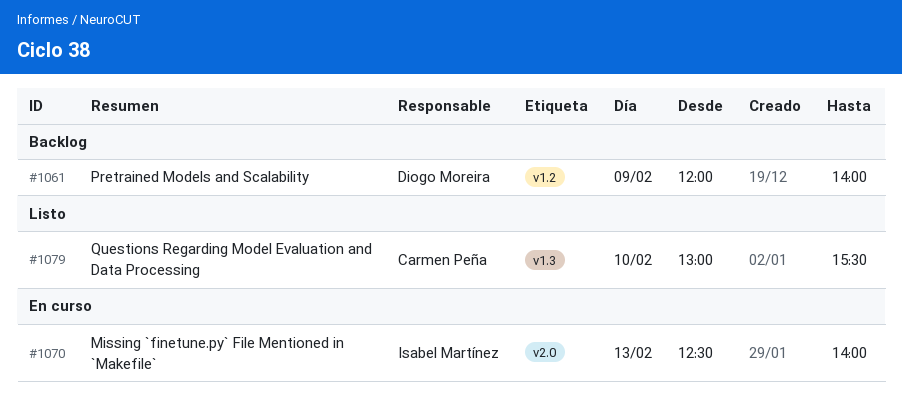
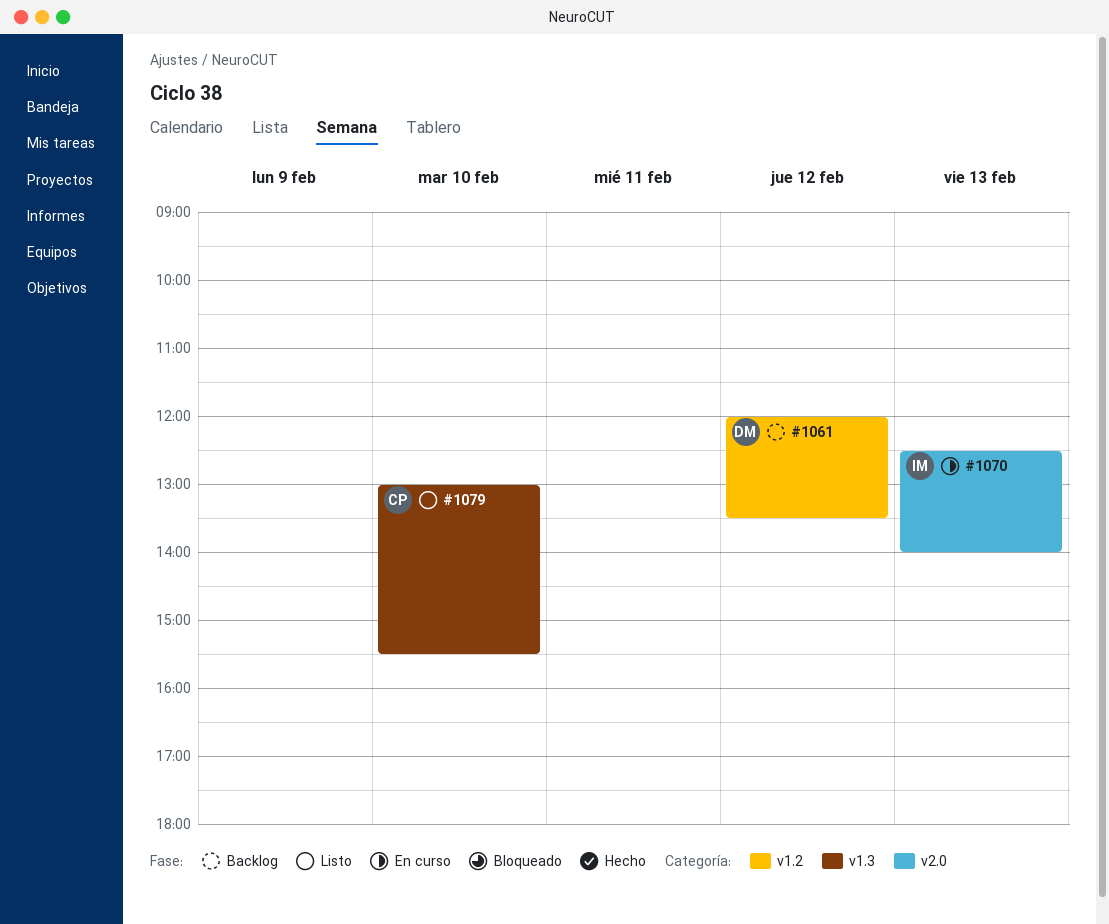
#1061, day: Feb 9 -> Feb 12
#1061, ends: 14:00 -> 13:30

